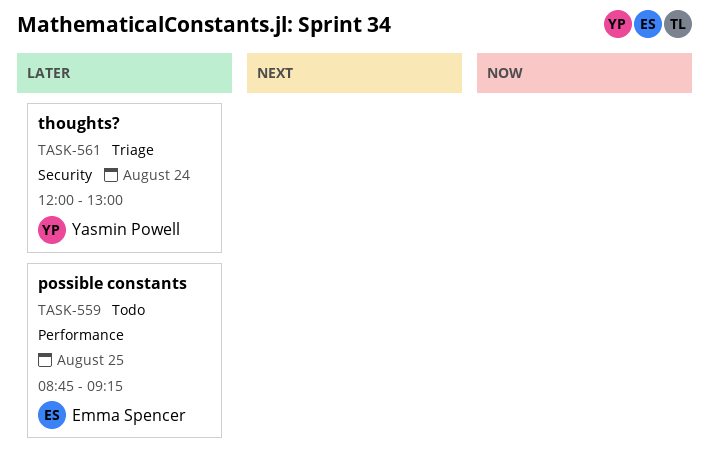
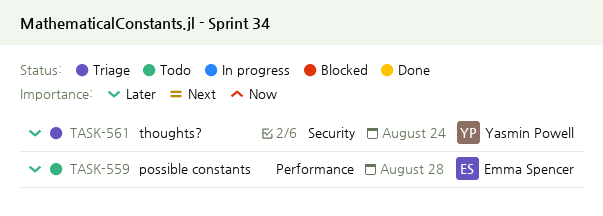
TASK-559, day: Aug 25 -> Aug 28

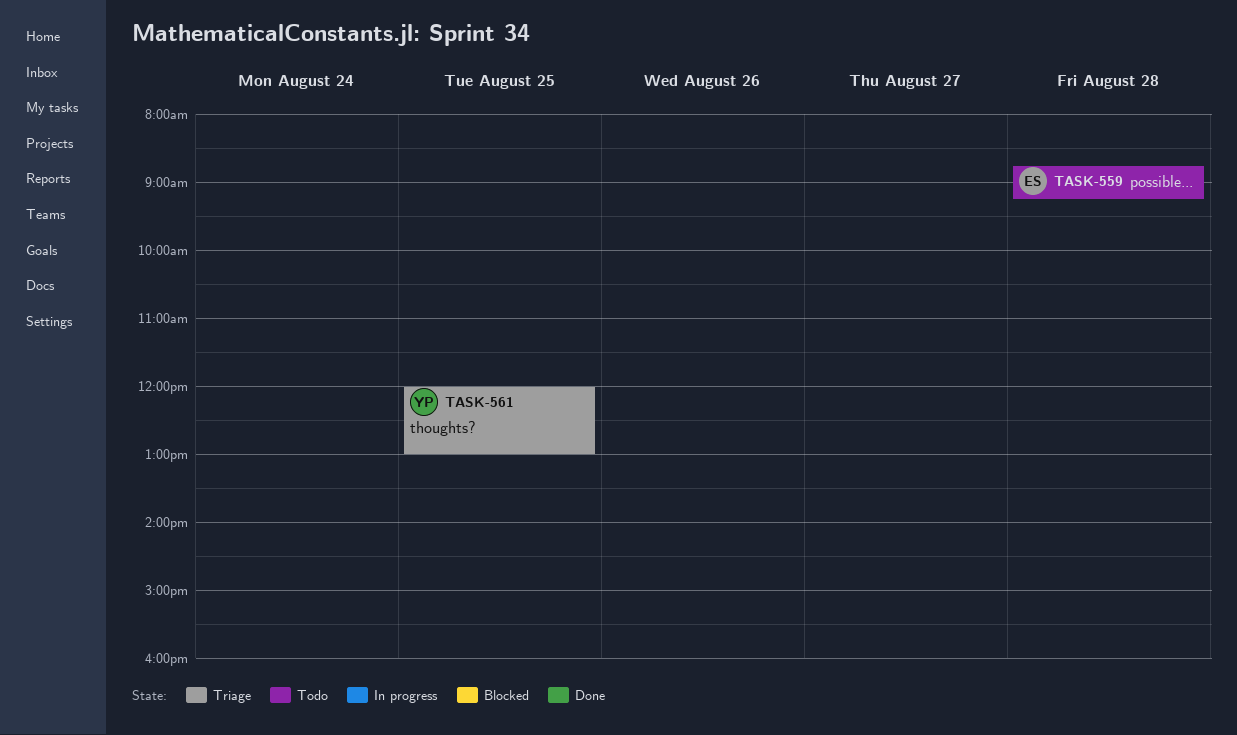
TASK-561, day: Aug 24 -> Aug 25

